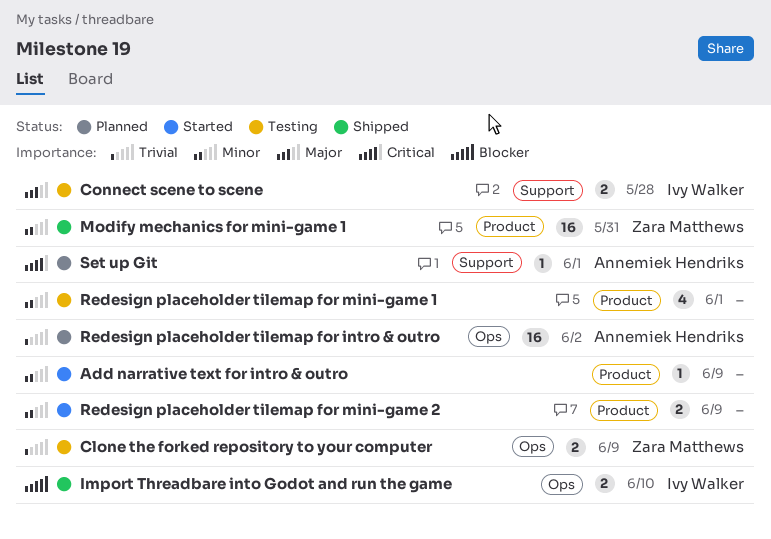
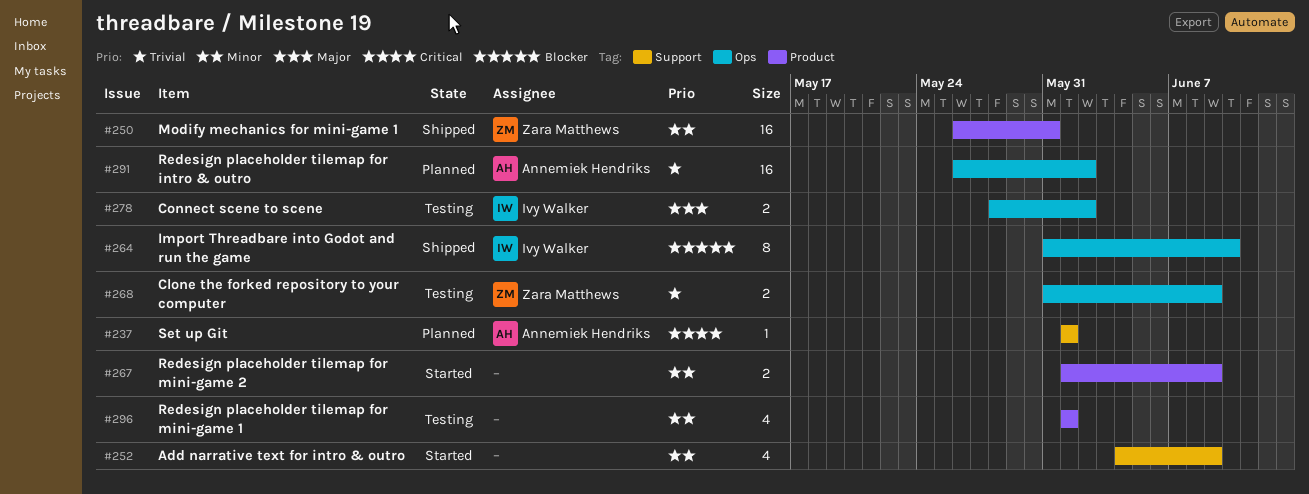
Add narrative text for intro & outro, label: Product -> Support
Add narrative text for intro & outro, estimate: 1 -> 4
Connect scene to scene, label: Support -> Ops
Connect scene to scene, due: May 28 -> Jun 2
Import Threadbare into Godot and run the game, estimate: 2 -> 8

